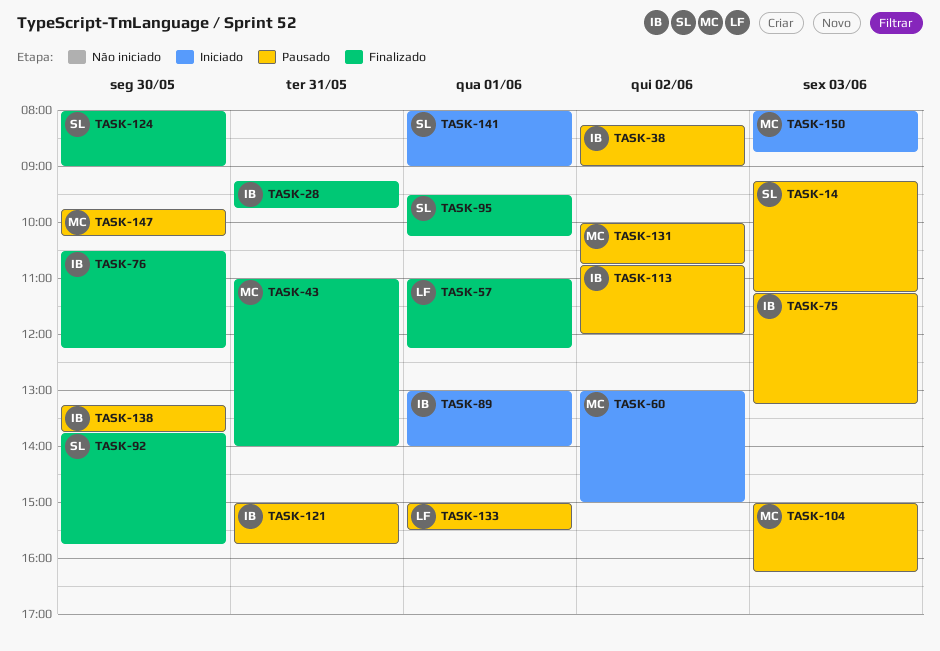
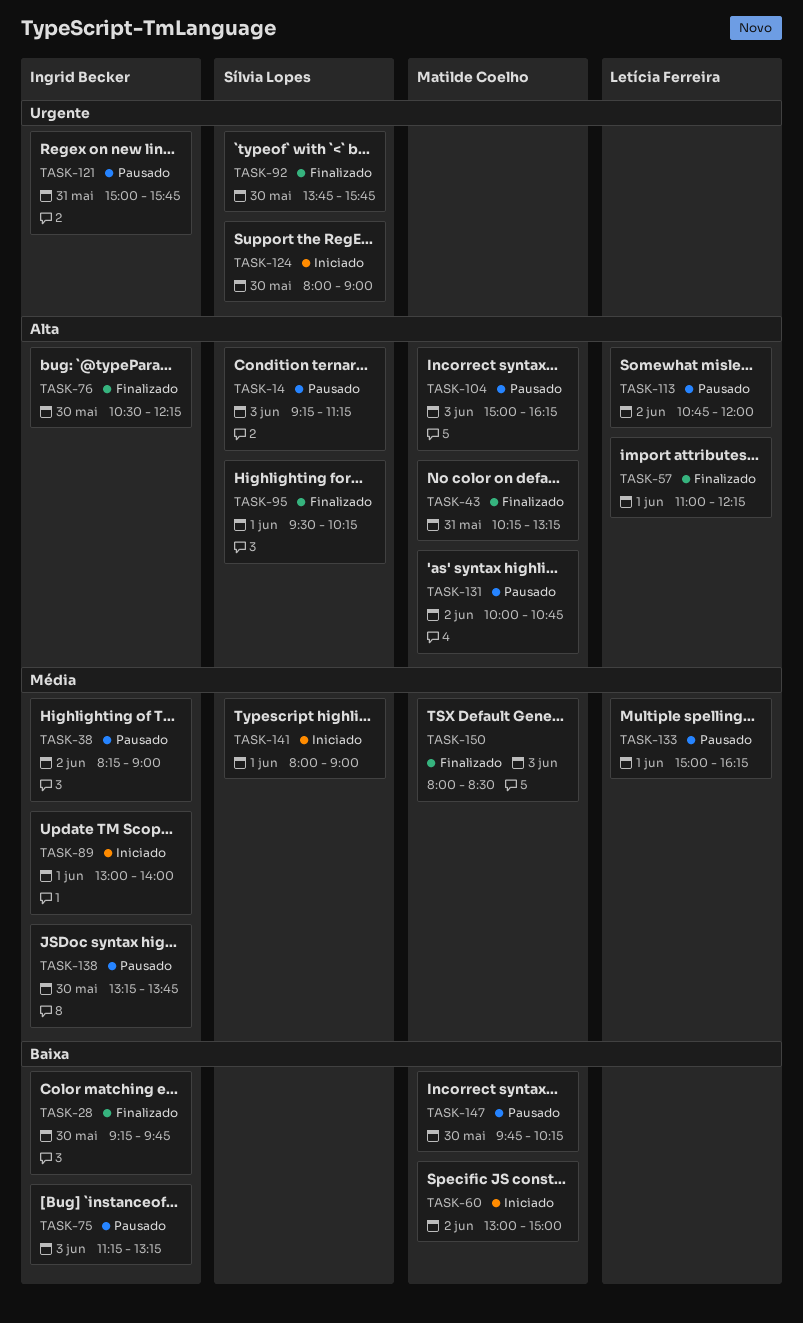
TASK-28, day: May 31 -> May 30
TASK-43, begins: 11:00 -> 10:15
TASK-43, ends: 14:00 -> 13:15
TASK-113, owner: Ingrid Becker -> Letícia Ferreira
TASK-124, status: Finalizado -> Iniciado
TASK-133, ends: 15:30 -> 16:15
TASK-150, status: Iniciado -> Finalizado
TASK-150, ends: 08:45 -> 08:30

